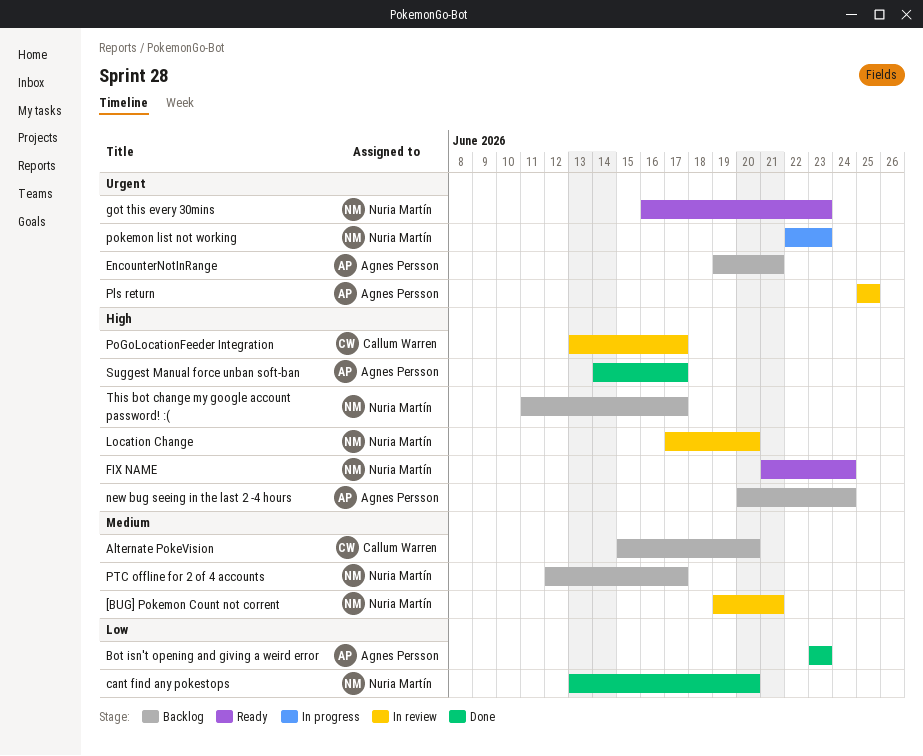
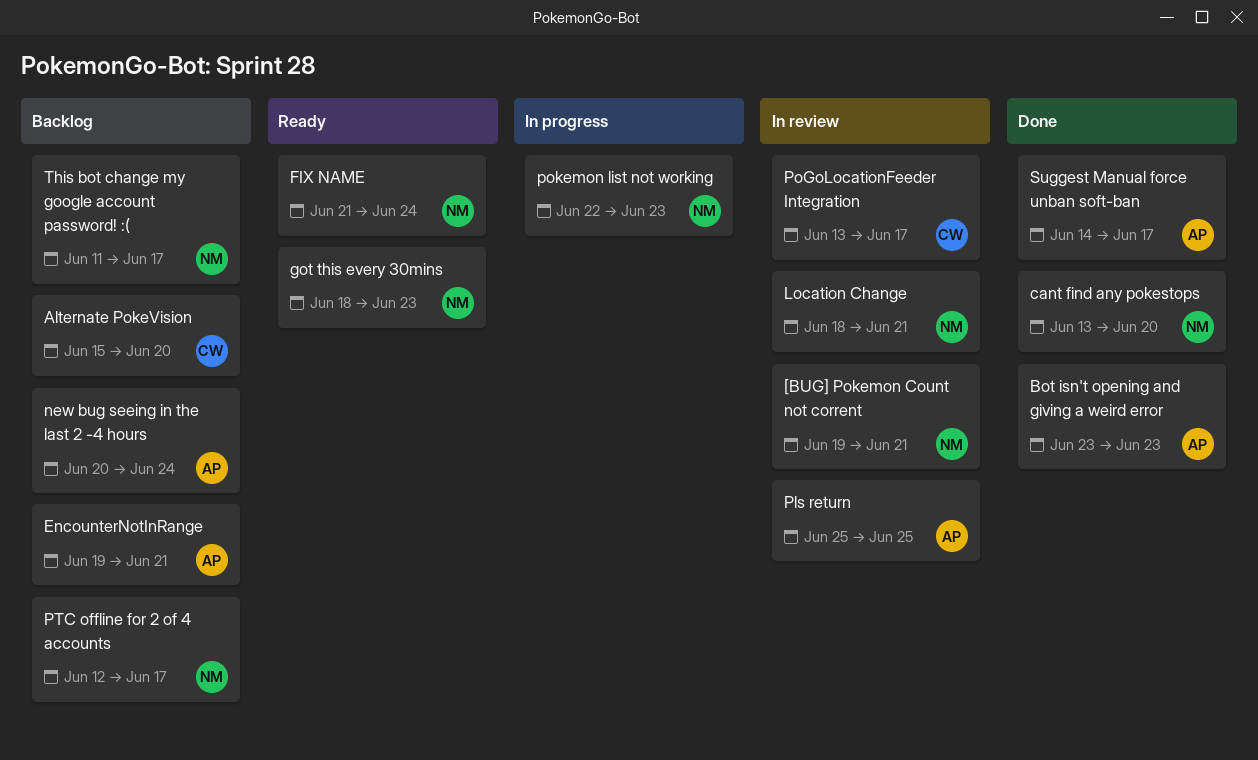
got this every 30mins, start: Jun 16 -> Jun 18
Location Change, start: Jun 17 -> Jun 18
Location Change, due: Jun 20 -> Jun 21

